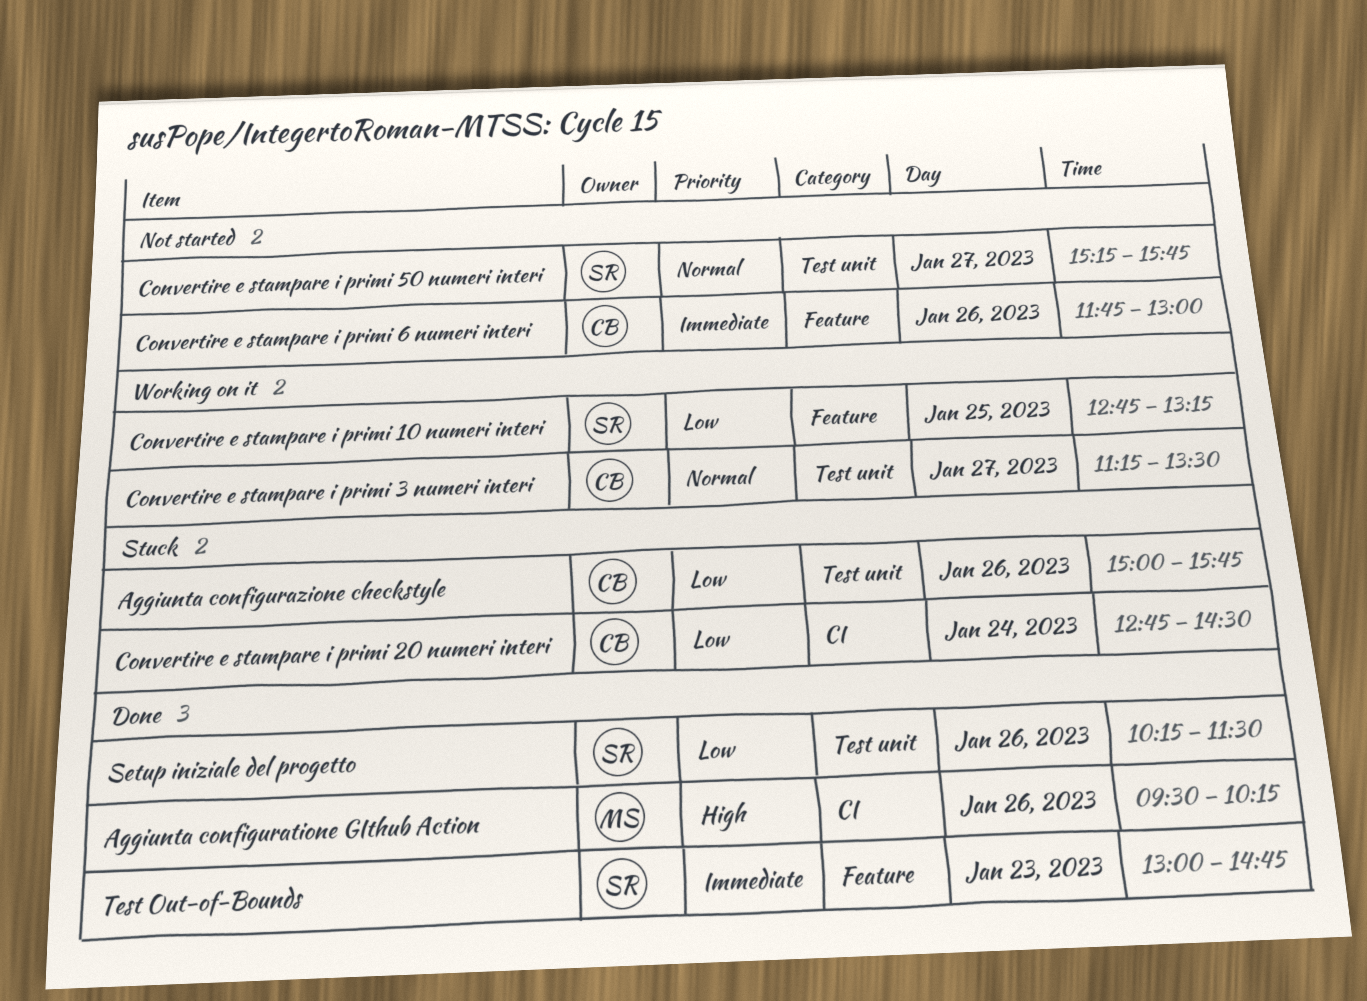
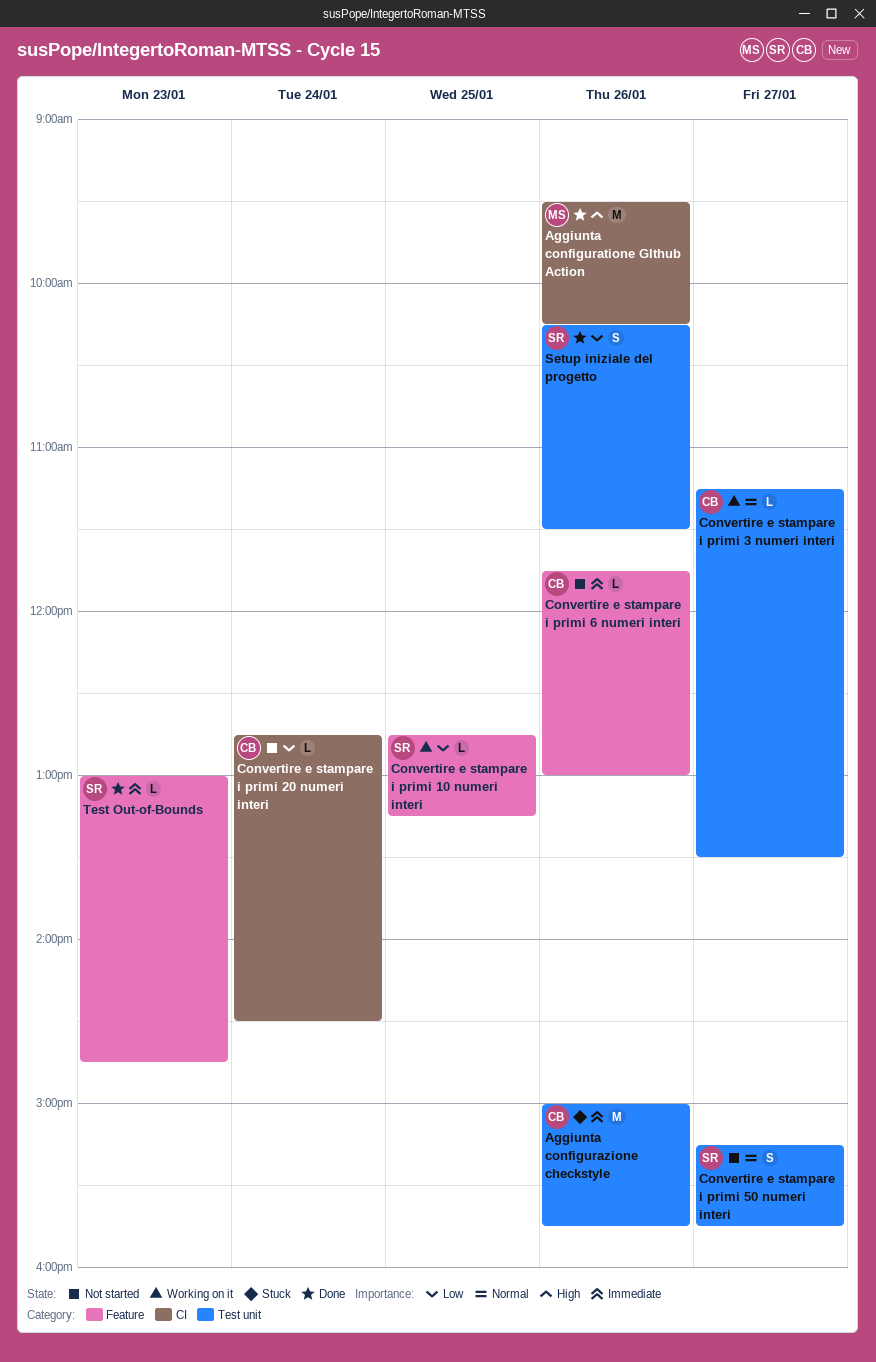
Aggiunta configurazione checkstyle, priority: Low -> Immediate
Convertire e stampare i primi 20 numeri interi, status: Stuck -> Not started

